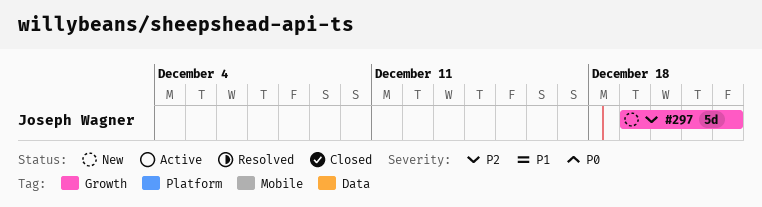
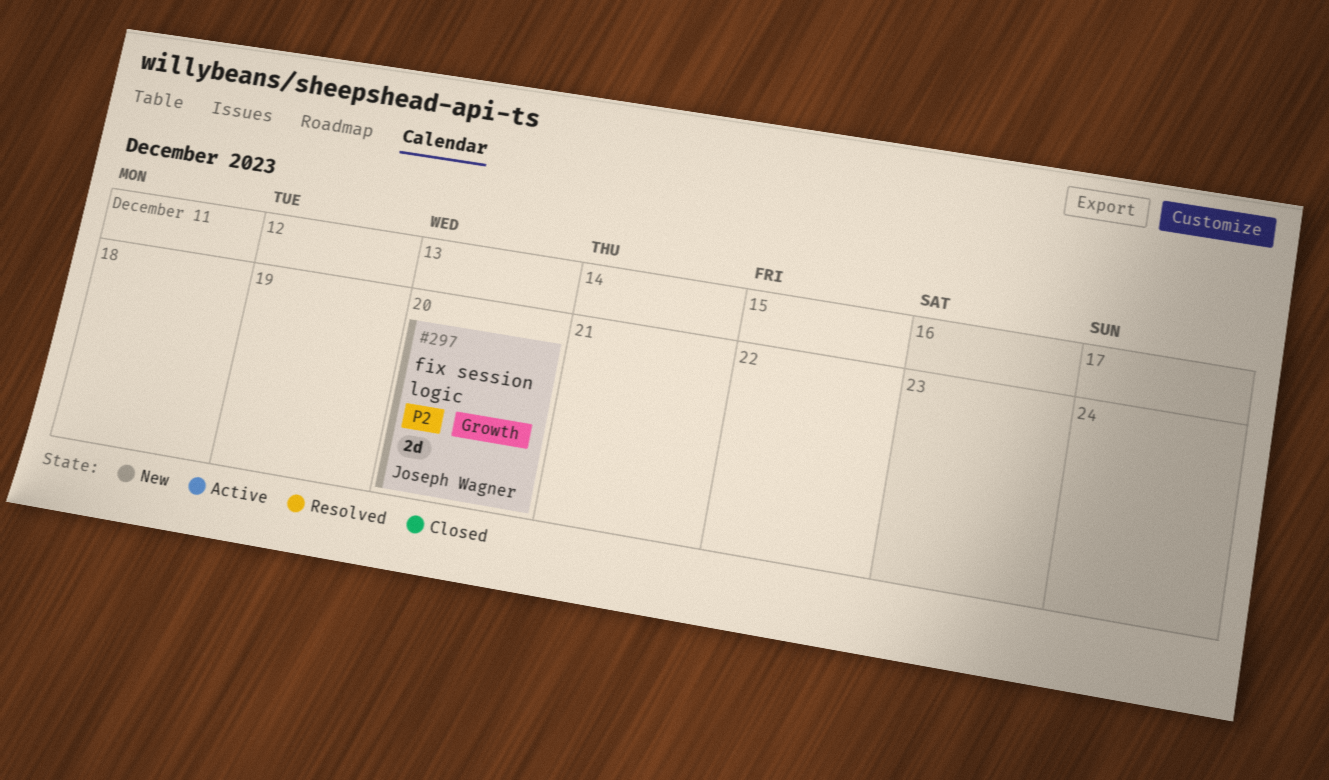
#297, estimate: 5d -> 2d
#297, due: Dec 22 -> Dec 20

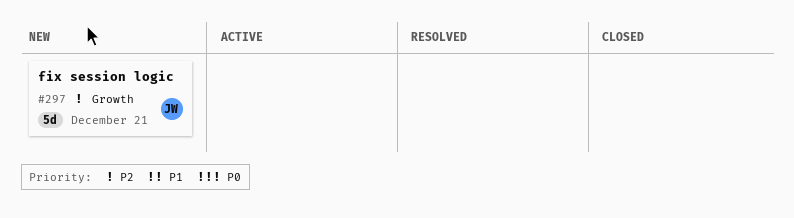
#297, estimate: 2d -> 5d
#297, due: Dec 20 -> Dec 21

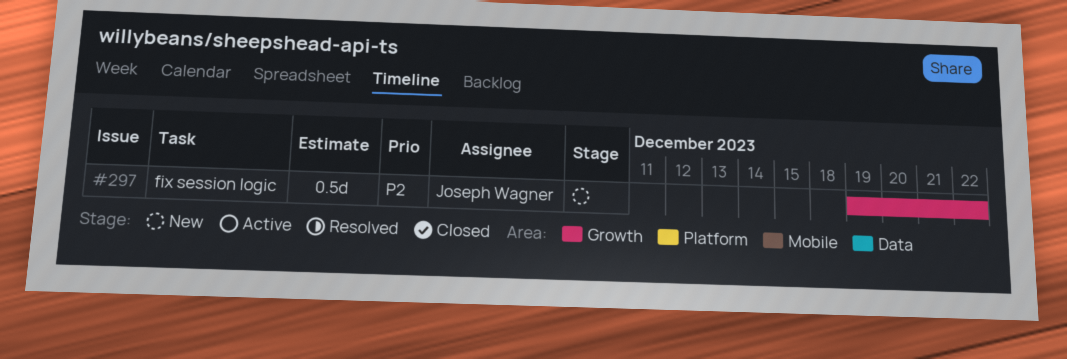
#297, estimate: 5d -> 0.5d
#297, due: Dec 21 -> Dec 22

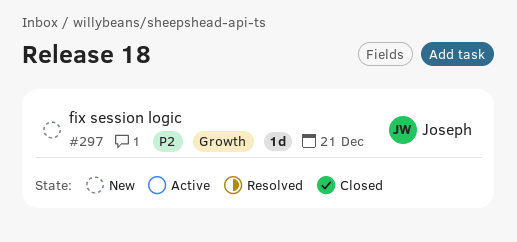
#297, estimate: 0.5d -> 1d
#297, due: Dec 22 -> Dec 21

